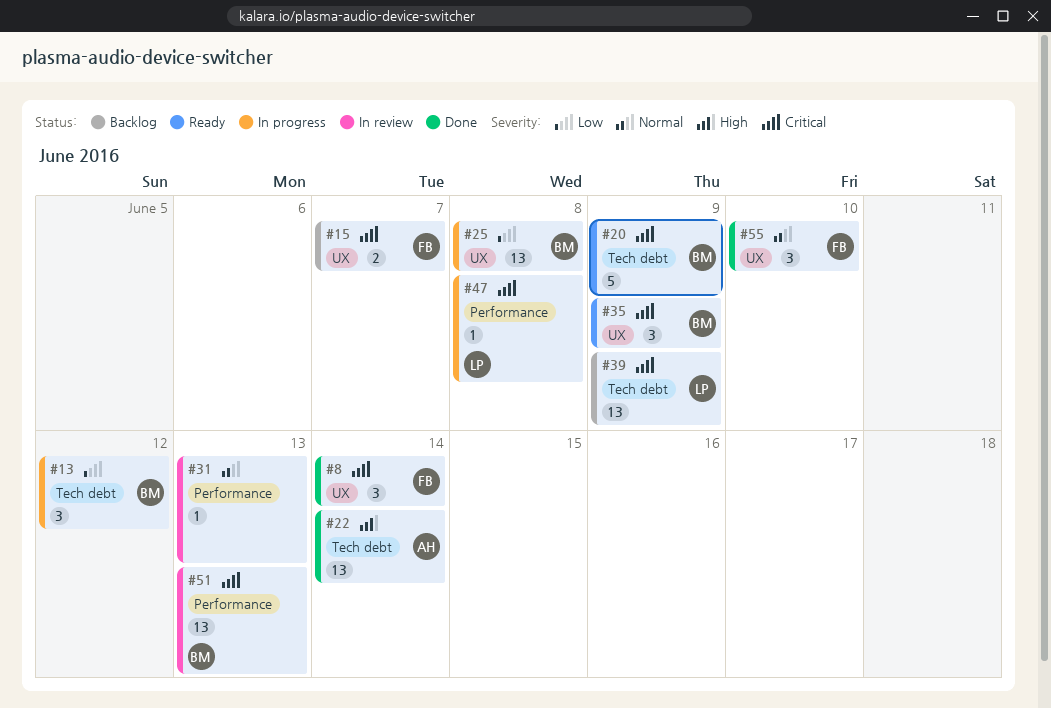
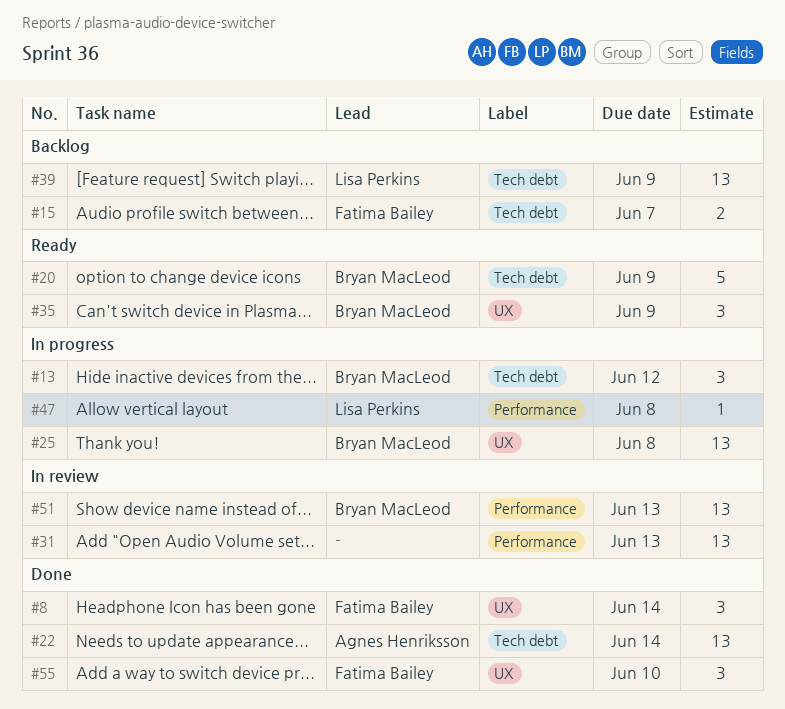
#15, label: UX -> Tech debt
#31, estimate: 1 -> 13

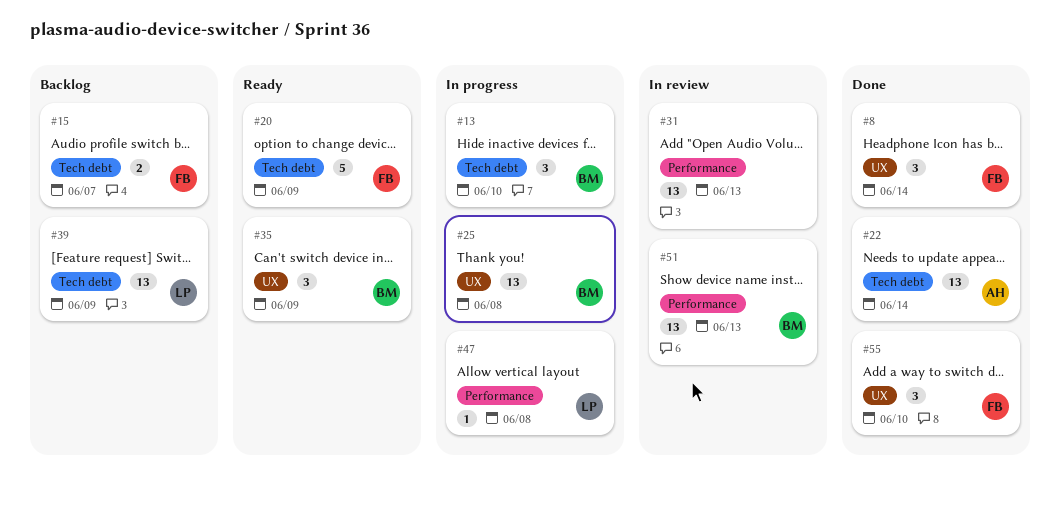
#13, due: Jun 12 -> Jun 10
#20, owner: Bryan MacLeod -> Fatima Bailey

